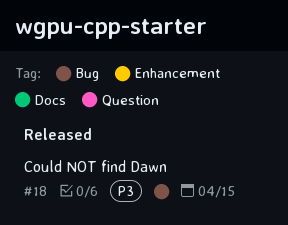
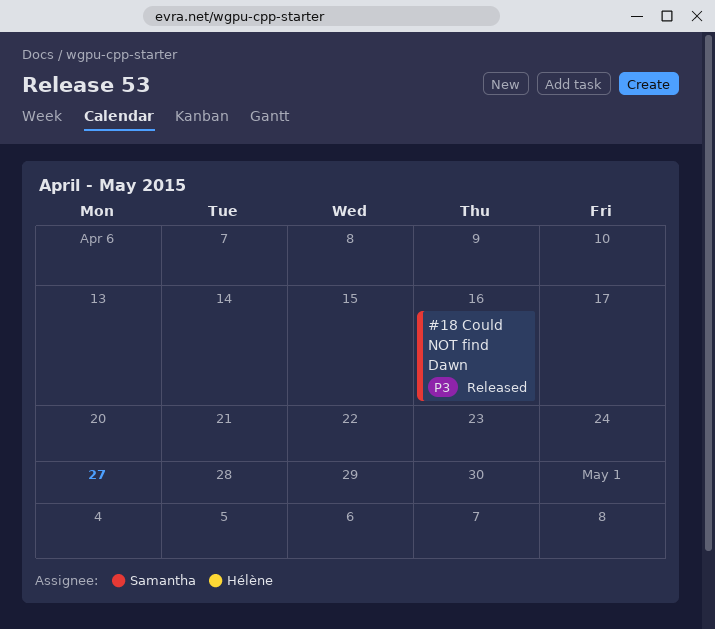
#18, due: Apr 15 -> Apr 16

